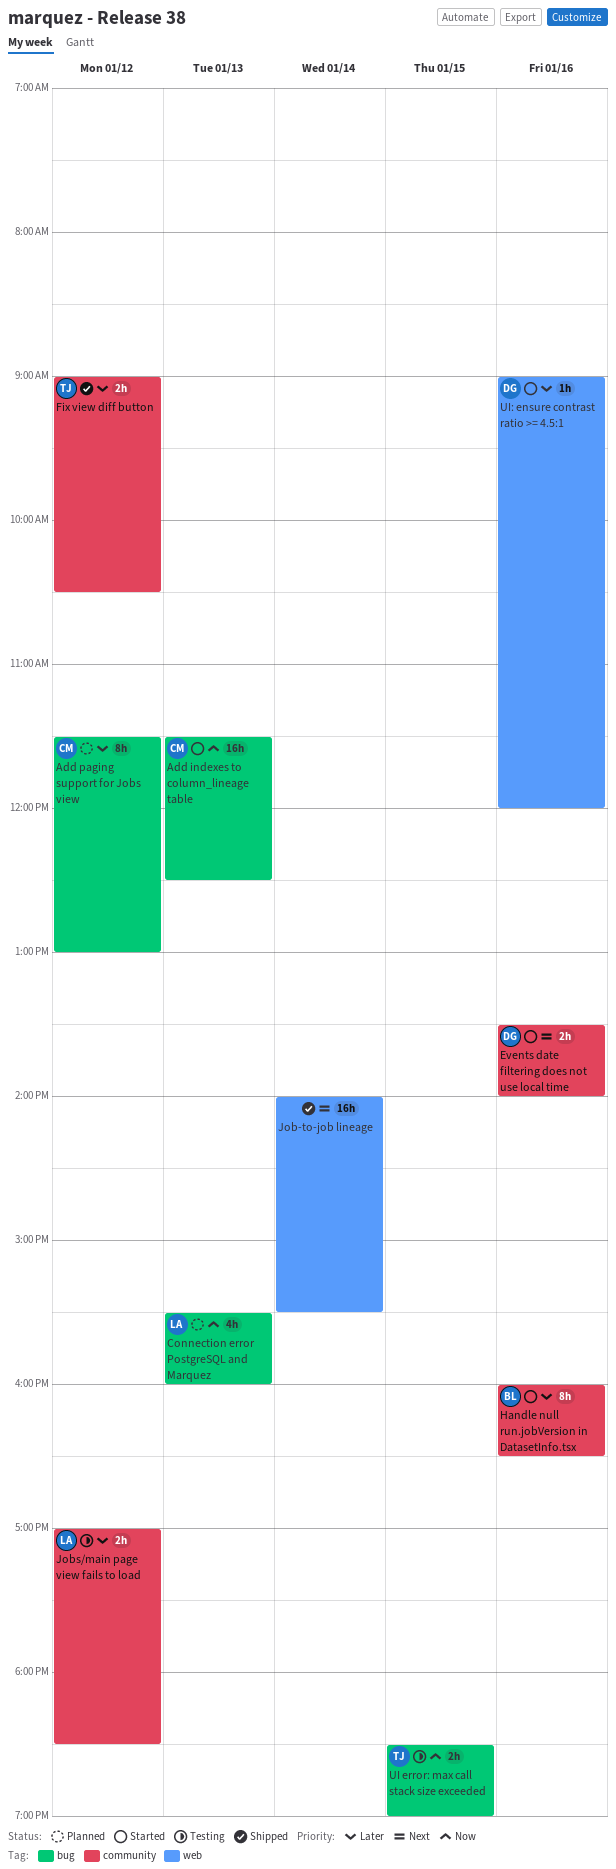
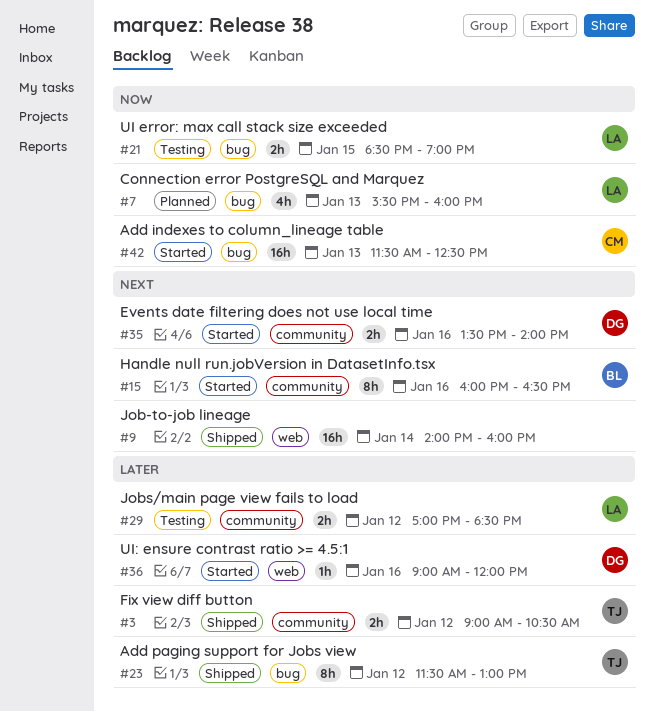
Add paging support for Jobs view, status: Planned -> Shipped
Add paging support for Jobs view, owner: CM -> TJ
Handle null run.jobVersion in DatasetInfo.tsx, priority: Later -> Next
Job-to-job lineage, ends: 15:30 -> 16:00
UI error: max call stack size exceeded, owner: TJ -> LA

